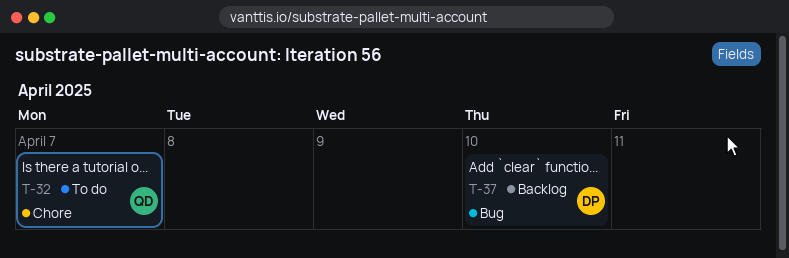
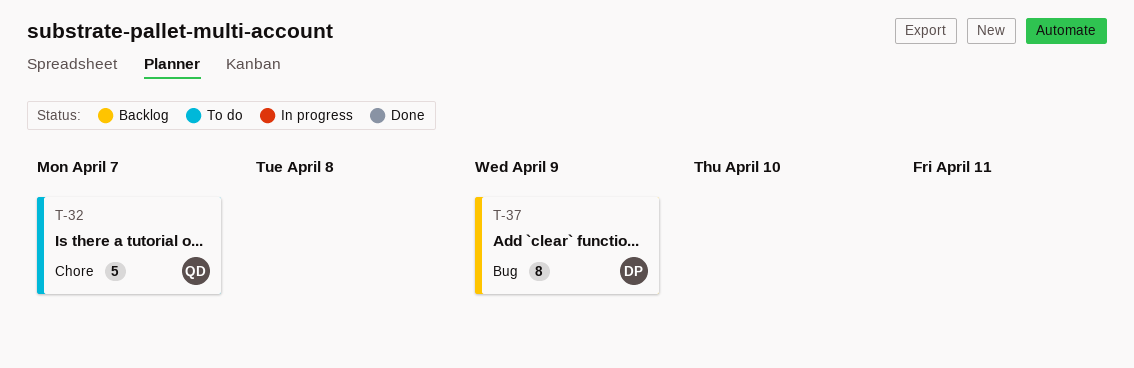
T-37, due: Apr 10 -> Apr 9

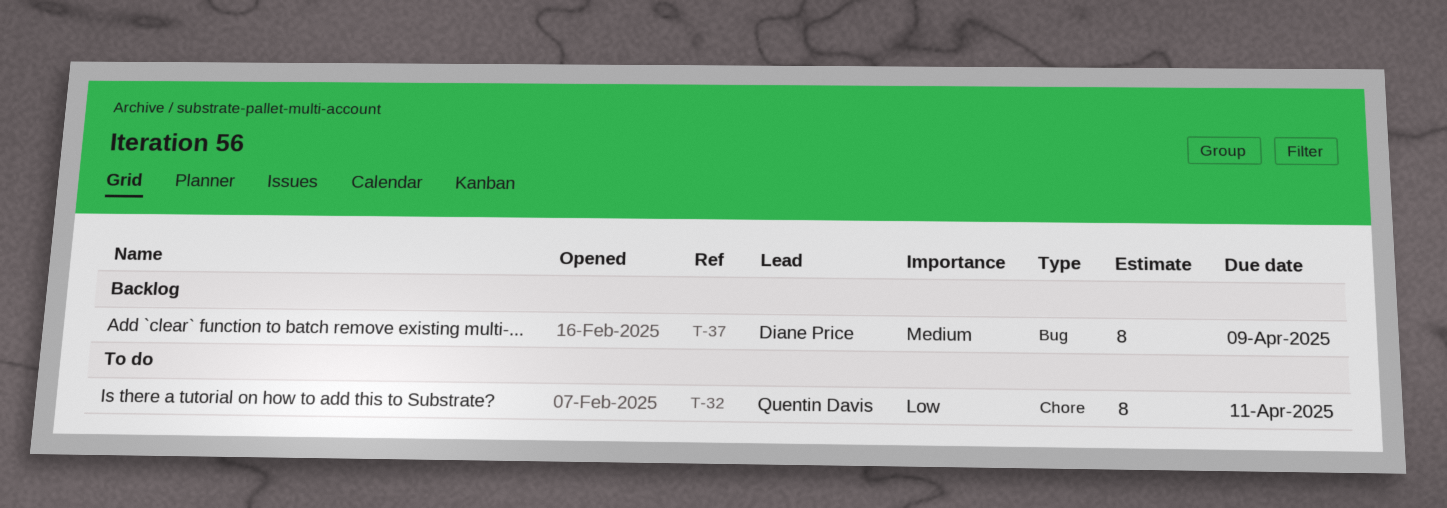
T-32, estimate: 5 -> 8
T-32, due: Apr 7 -> Apr 11

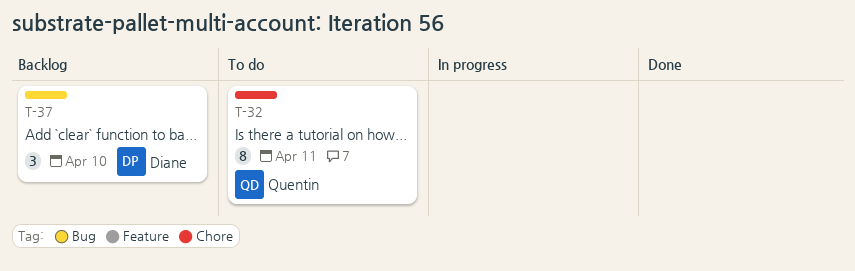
T-37, estimate: 8 -> 3
T-37, due: Apr 9 -> Apr 10

